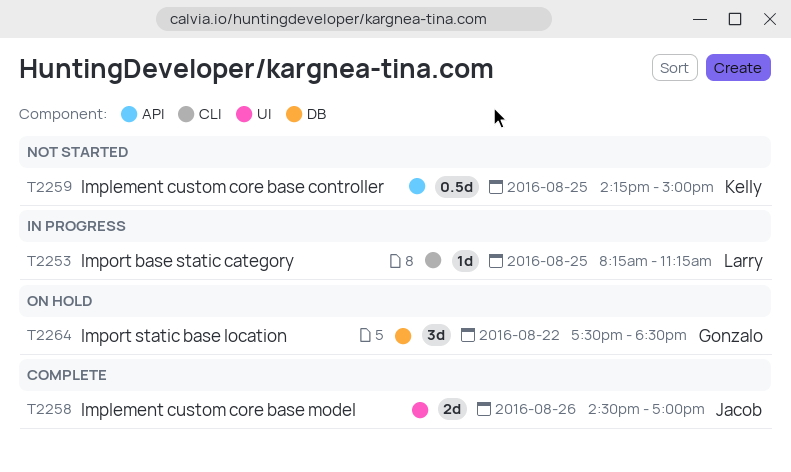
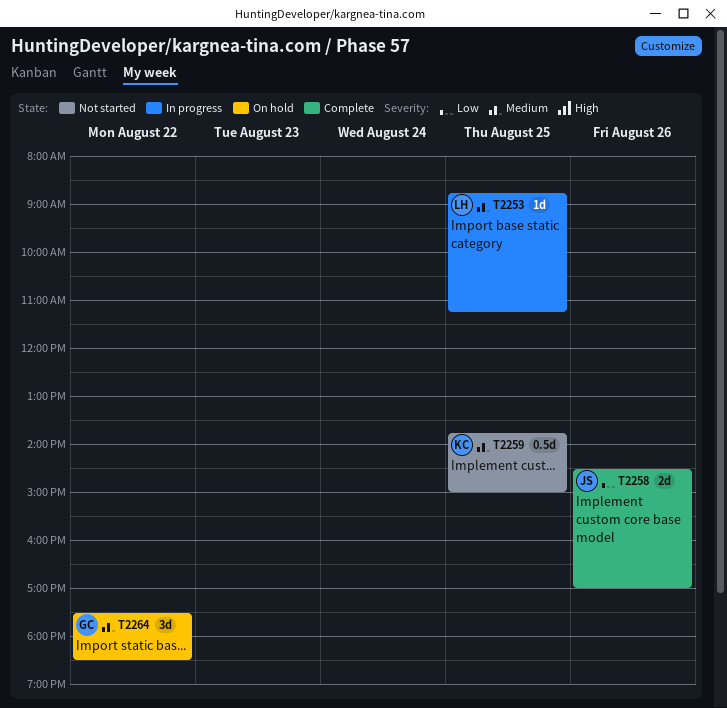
T2253, begins: 08:15 -> 08:45
T2259, begins: 14:15 -> 13:45

